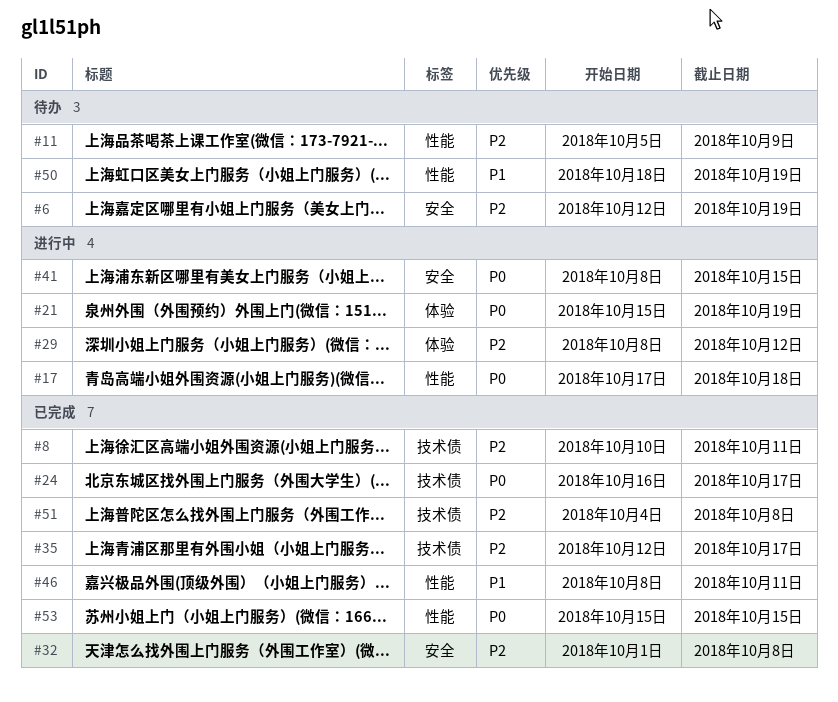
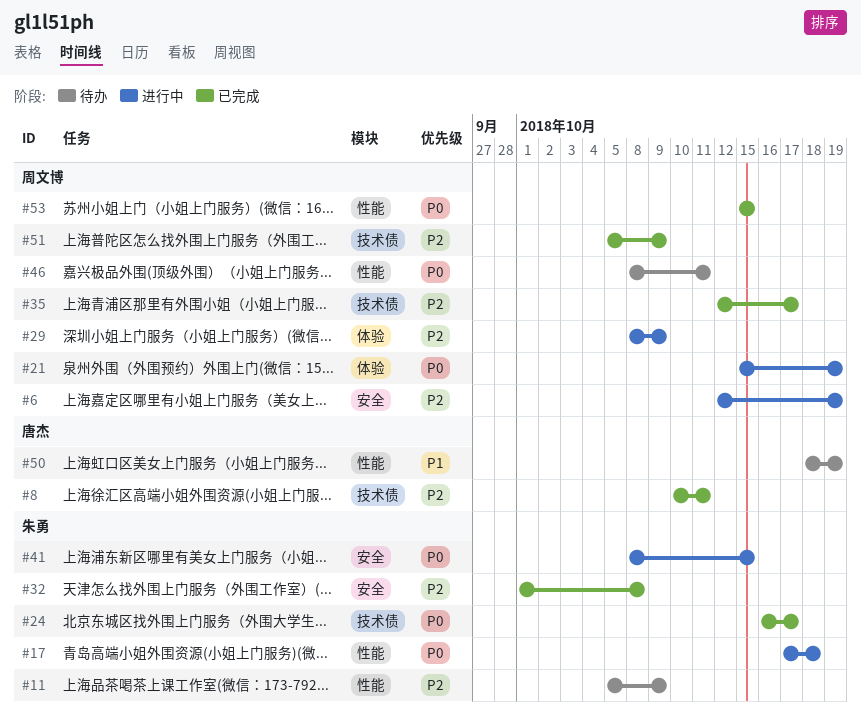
#6, status: 待办 -> 进行中
#29, due: Oct 12 -> Oct 9
#46, status: 已完成 -> 待办
#46, priority: P1 -> P0
#51, start: Oct 4 -> Oct 5
#51, due: Oct 8 -> Oct 9

